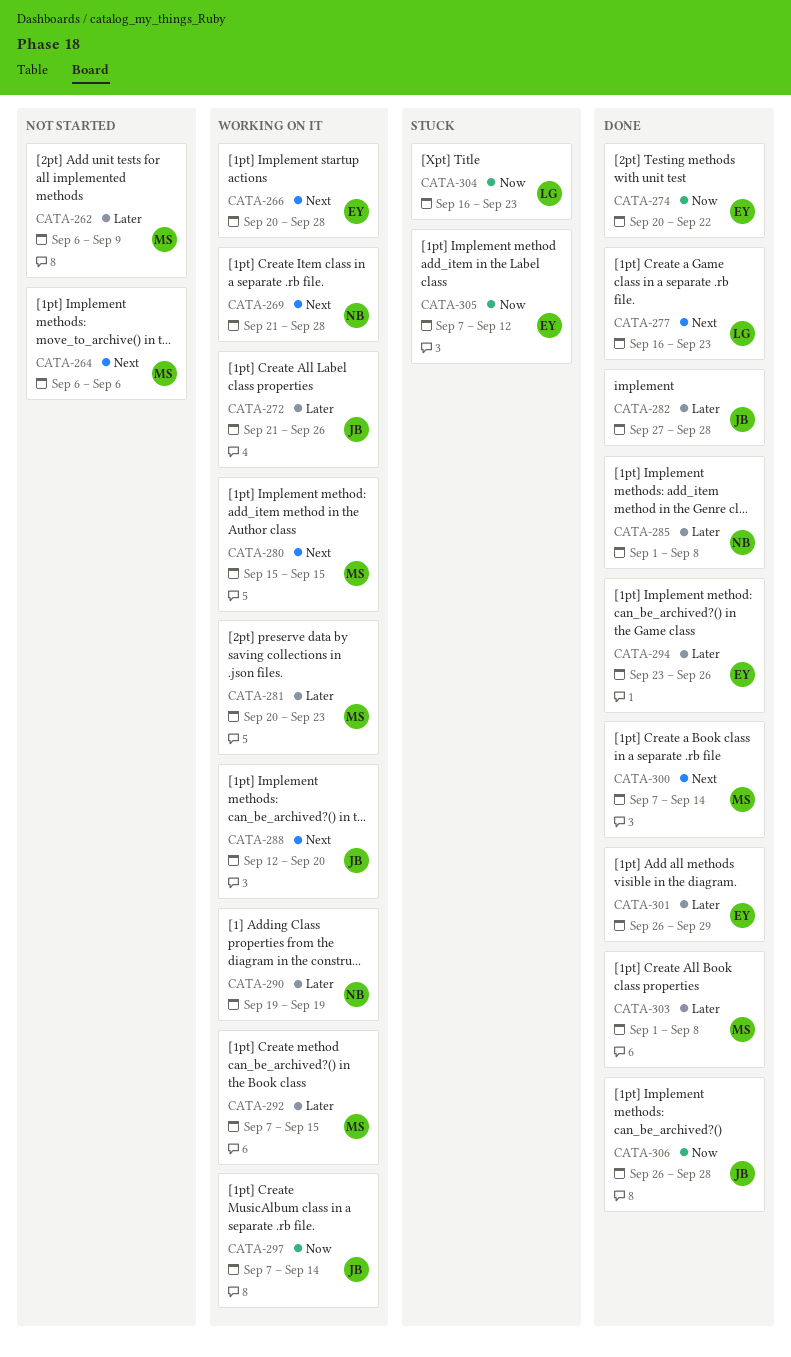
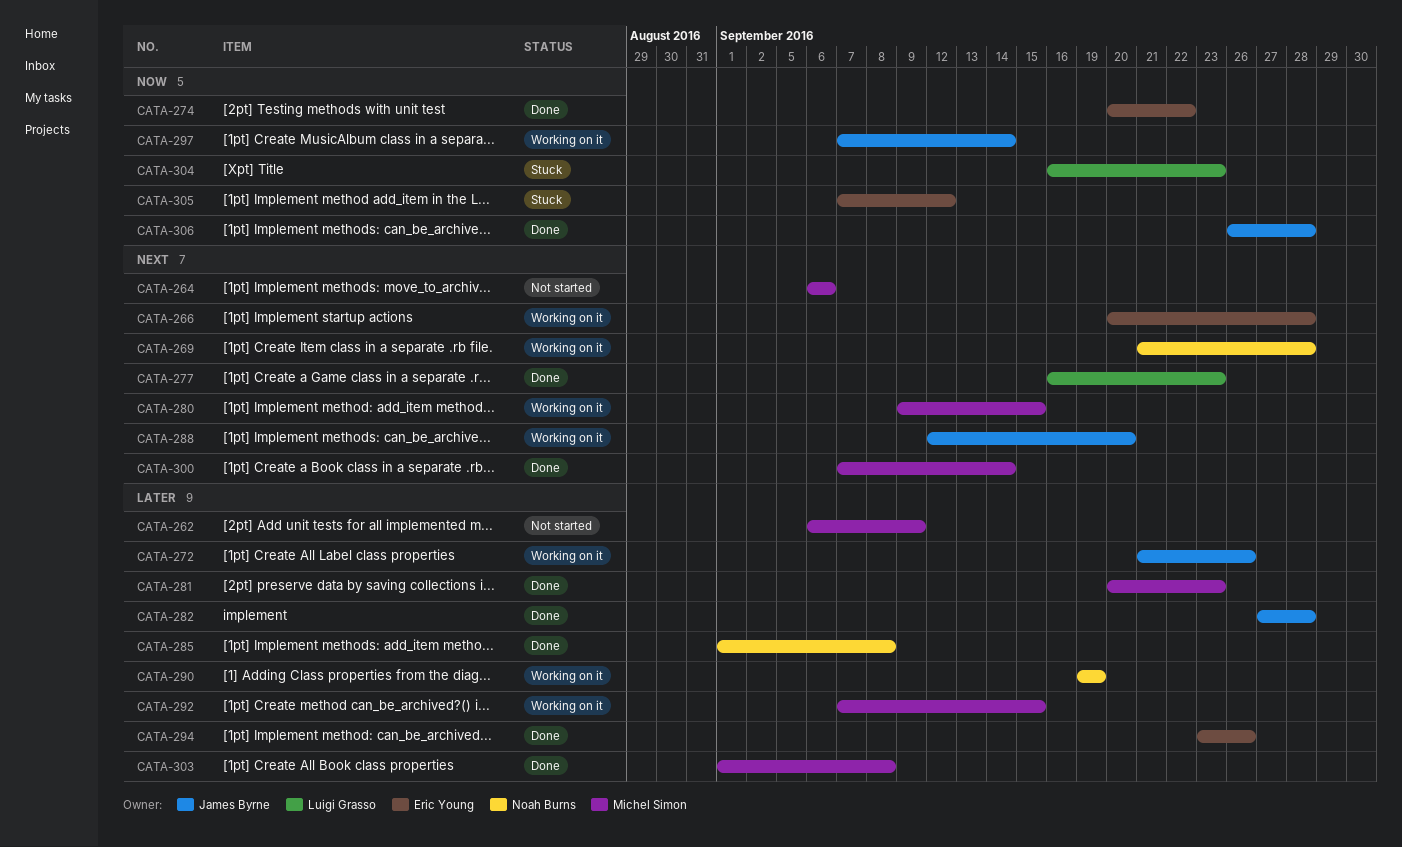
CATA-280, start: Sep 15 -> Sep 9
CATA-281, status: Working on it -> Done
CATA-301: present -> none

